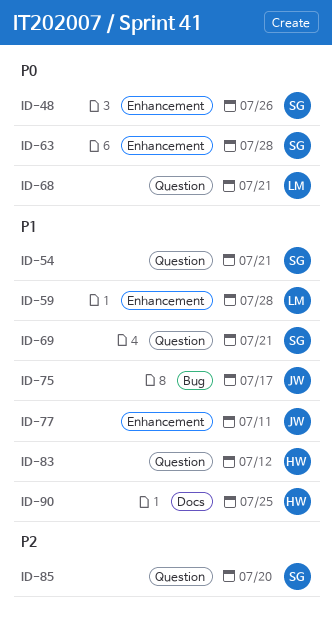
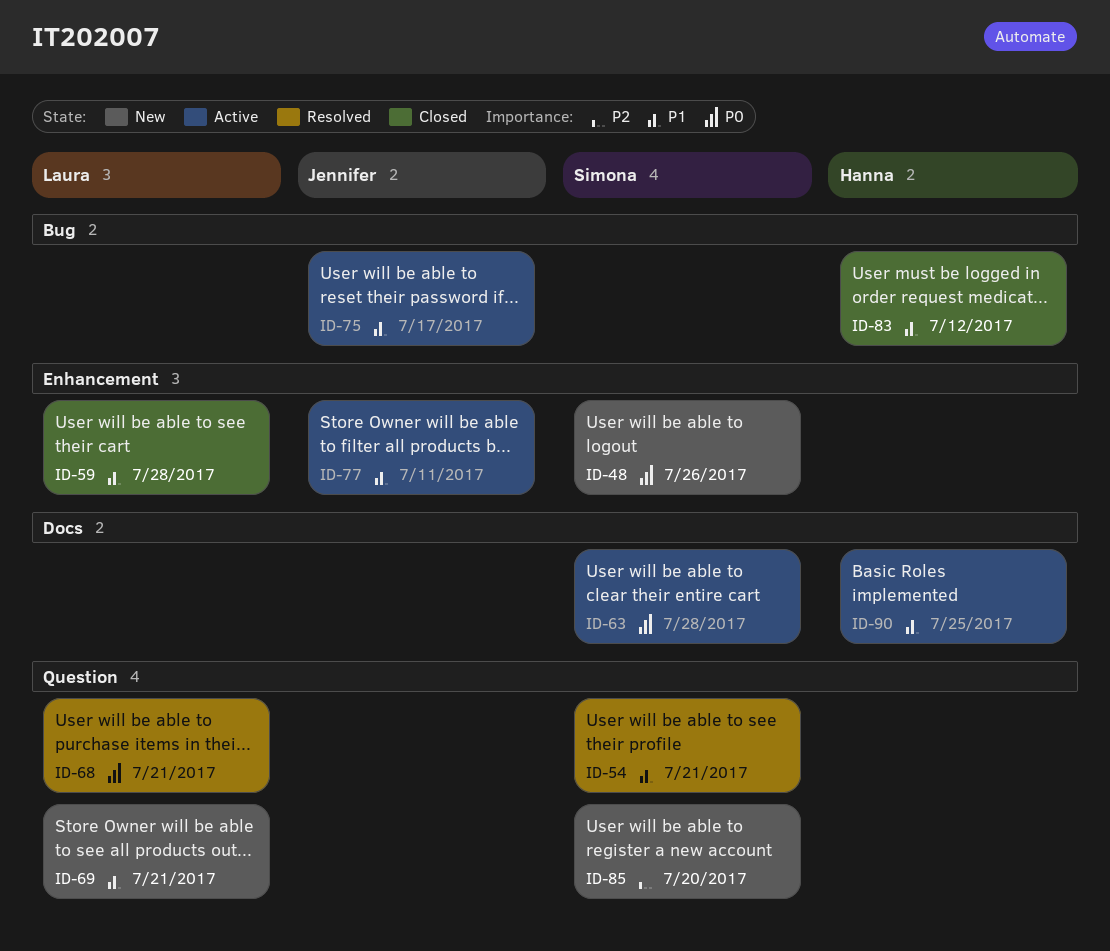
ID-63, label: Enhancement -> Docs
ID-69, owner: Simona -> Laura
ID-83, label: Question -> Bug

